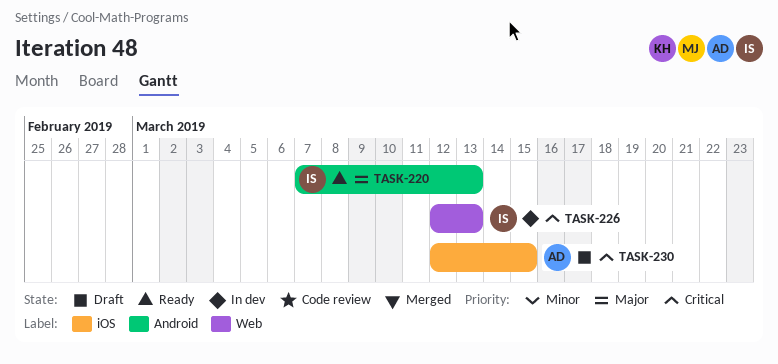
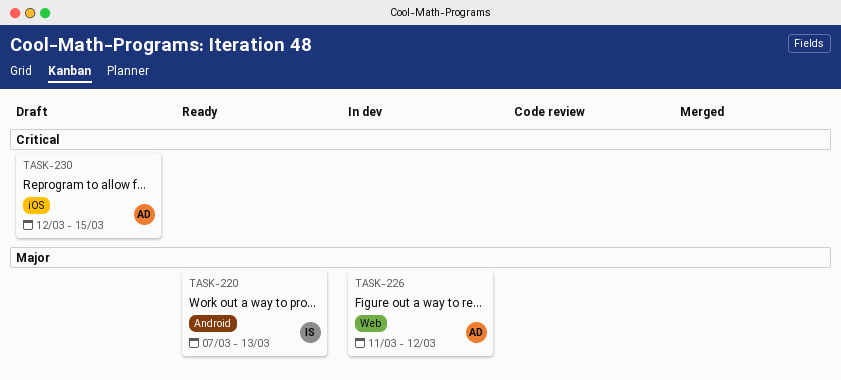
TASK-226, owner: IS -> AD
TASK-226, priority: Critical -> Major
TASK-226, start: Mar 12 -> Mar 11
TASK-226, due: Mar 13 -> Mar 12

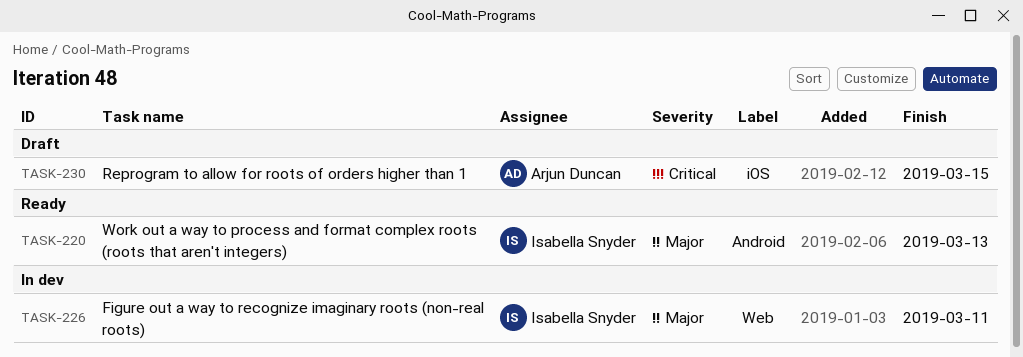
TASK-226, owner: Arjun Duncan -> Isabella Snyder
TASK-226, due: Mar 12 -> Mar 11

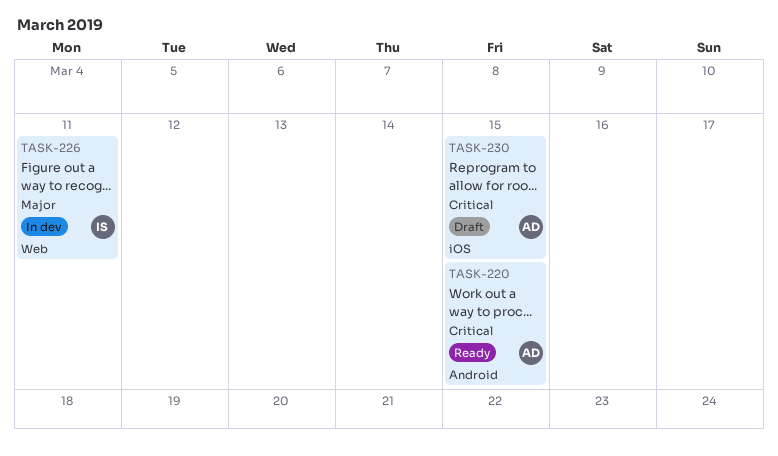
TASK-220, owner: Isabella Snyder -> Arjun Duncan
TASK-220, priority: Major -> Critical
TASK-220, due: Mar 13 -> Mar 15

